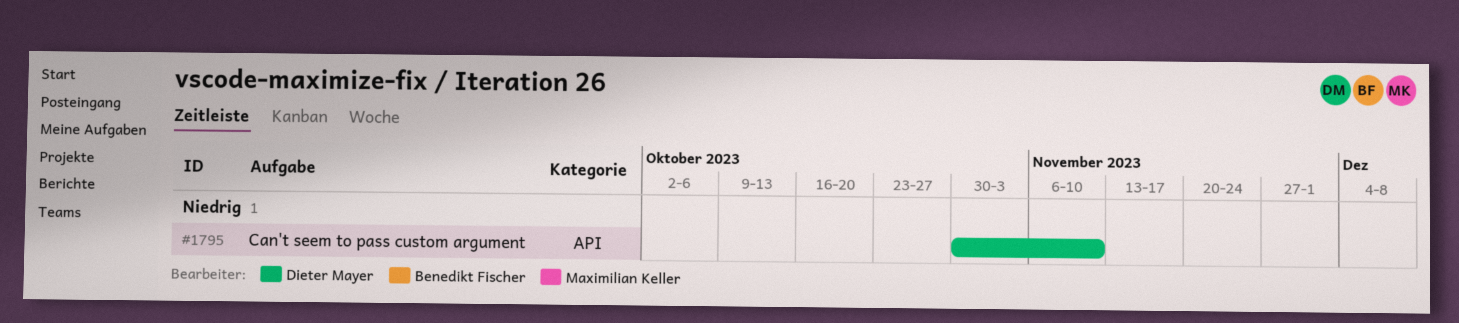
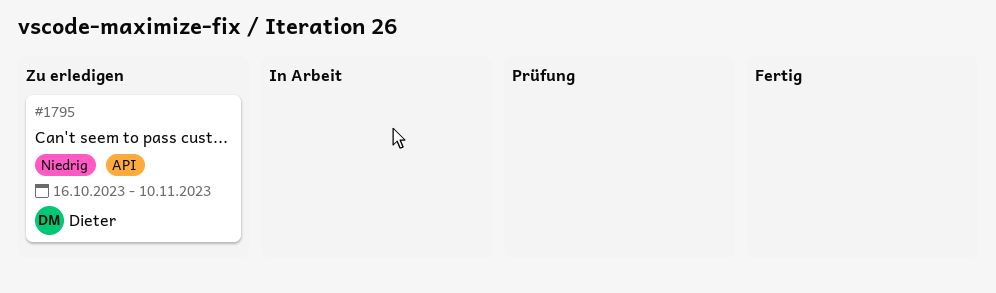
#1795, start: Oct 30 -> Oct 16

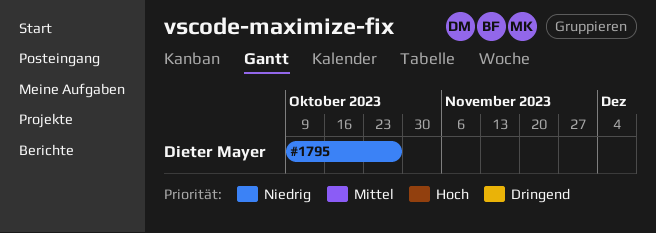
#1795, start: Oct 16 -> Oct 9
#1795, due: Nov 10 -> Oct 27

